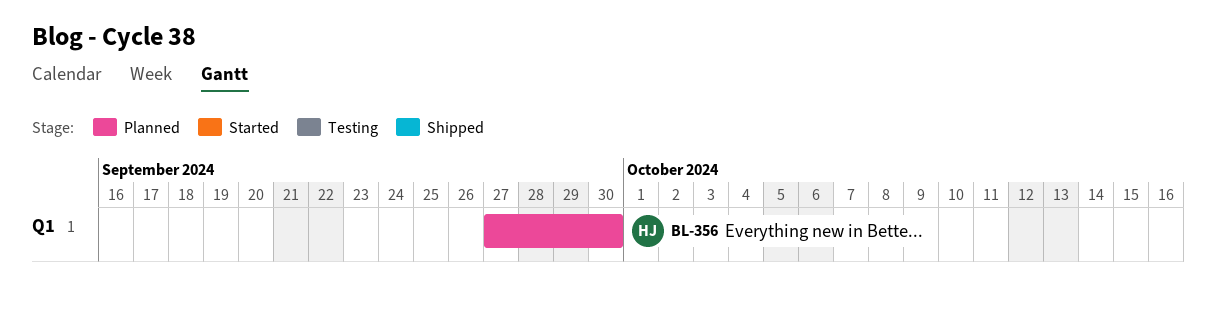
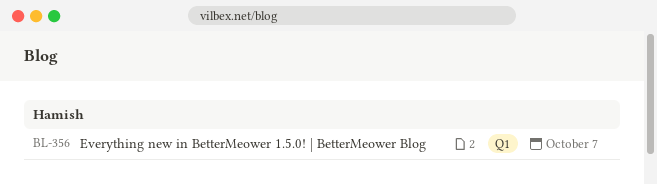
BL-356, due: Sep 30 -> Oct 7

